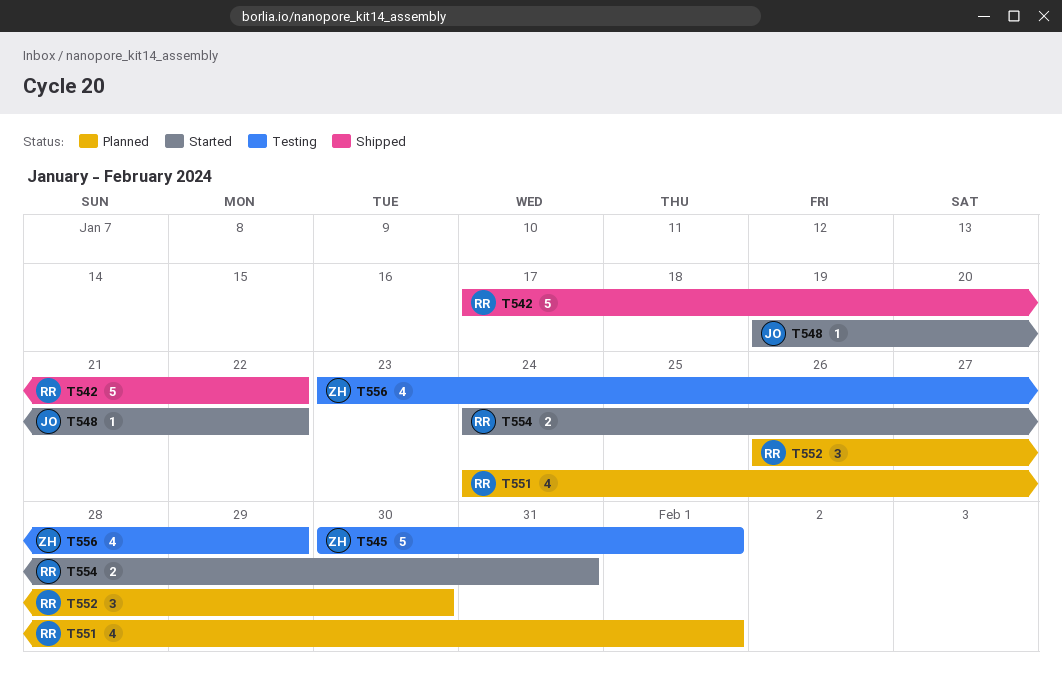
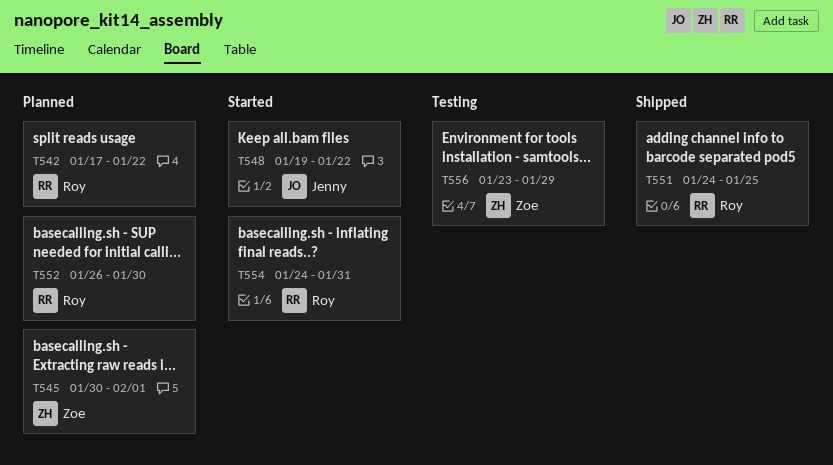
T542, status: Shipped -> Planned
T545, status: Testing -> Planned
T551, status: Planned -> Shipped
T551, due: Feb 1 -> Jan 25

